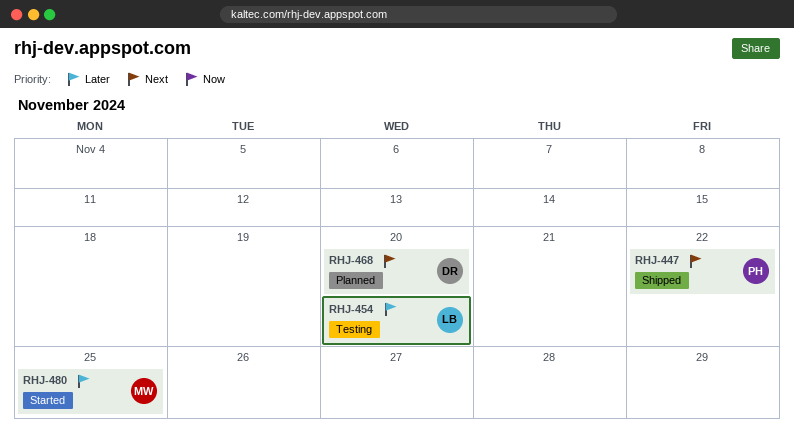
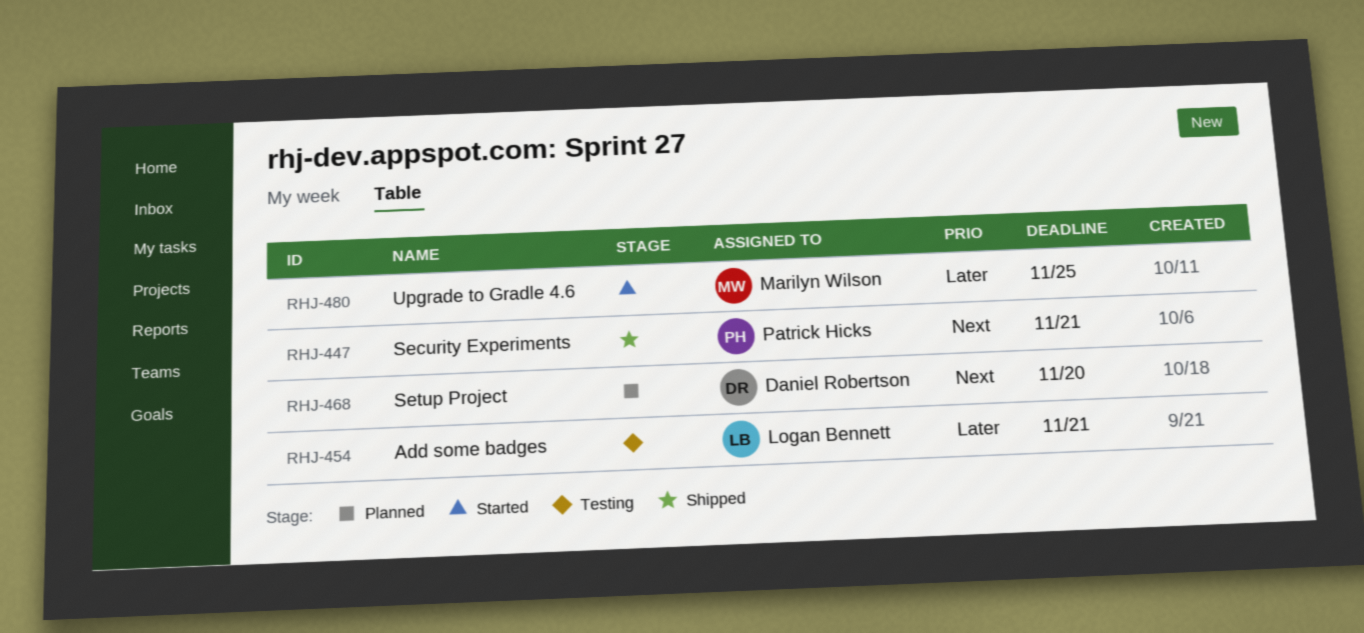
RHJ-447, due: Nov 22 -> Nov 21
RHJ-454, due: Nov 20 -> Nov 21

